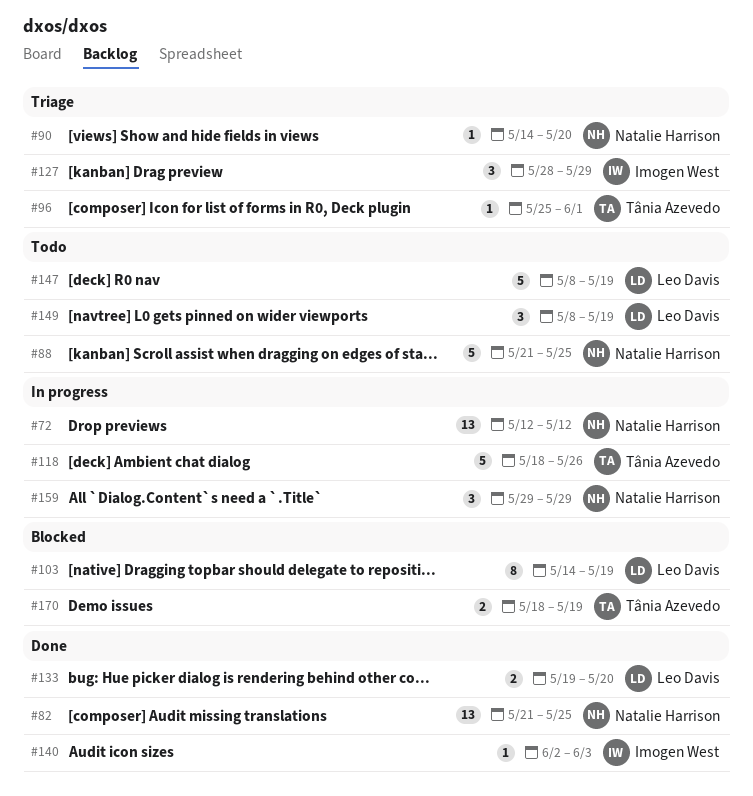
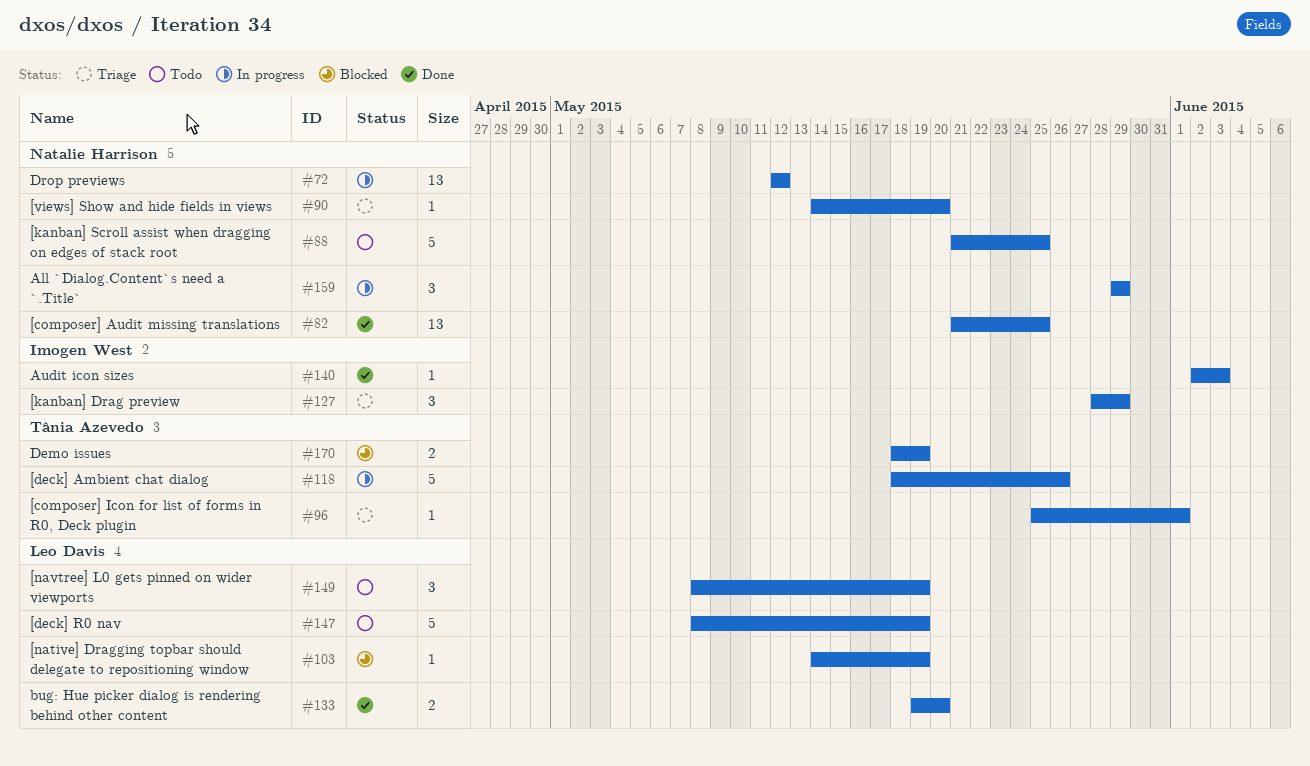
#103, estimate: 8 -> 1

